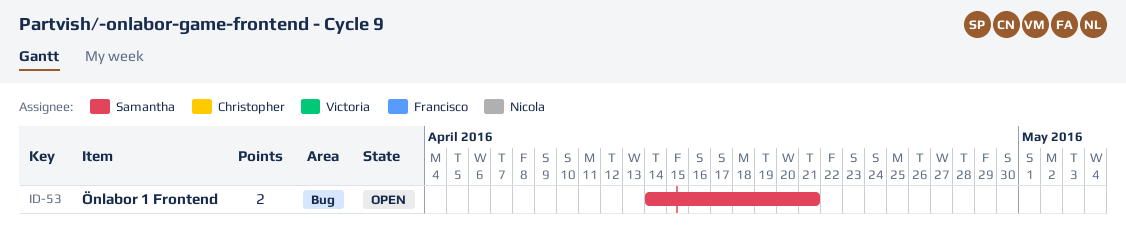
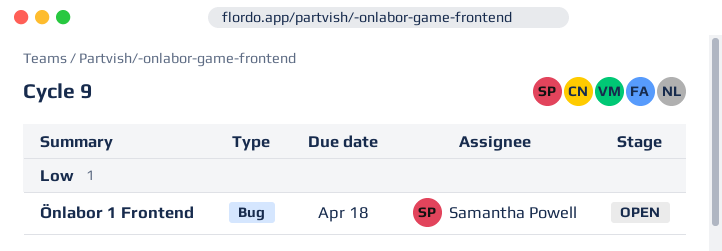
Önlabor 1 Frontend, due: Apr 21 -> Apr 18

